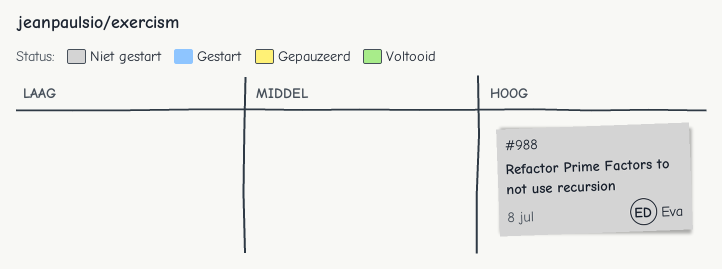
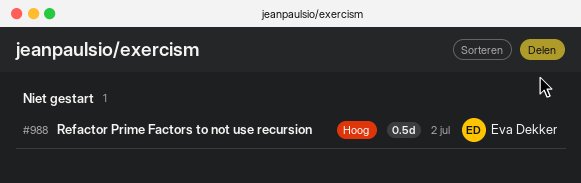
#988, due: Jul 8 -> Jul 2

